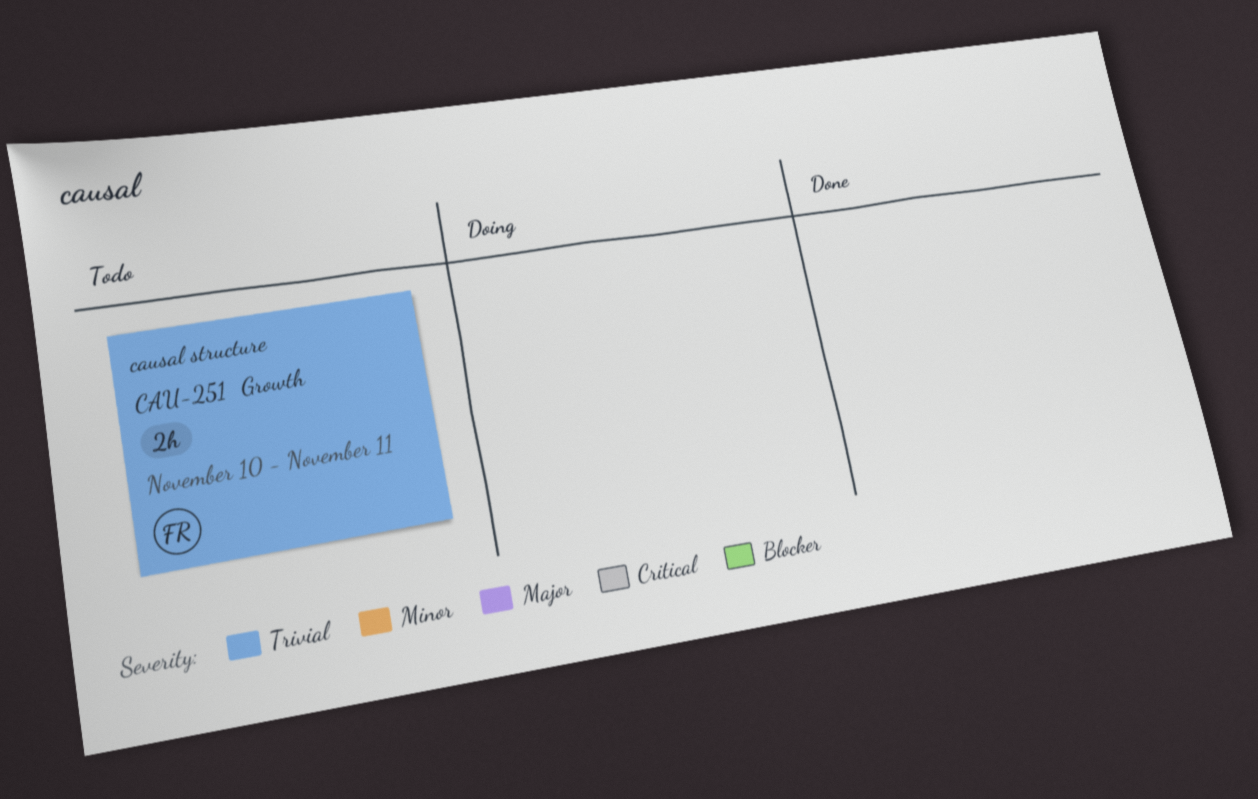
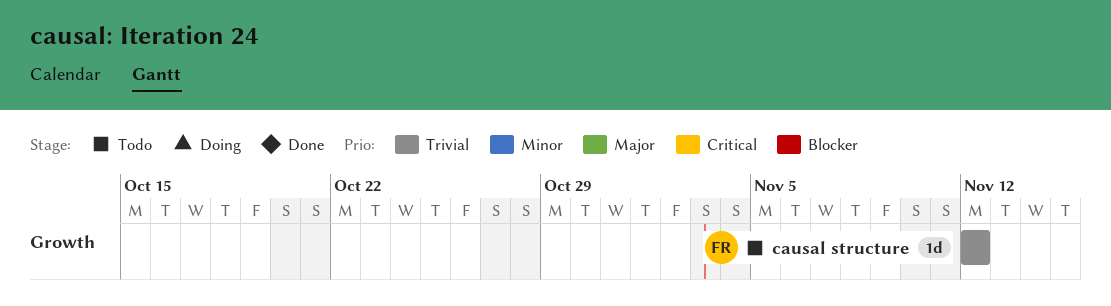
causal structure, estimate: 2h -> 1d
causal structure, start: Nov 10 -> Nov 12
causal structure, due: Nov 11 -> Nov 12

